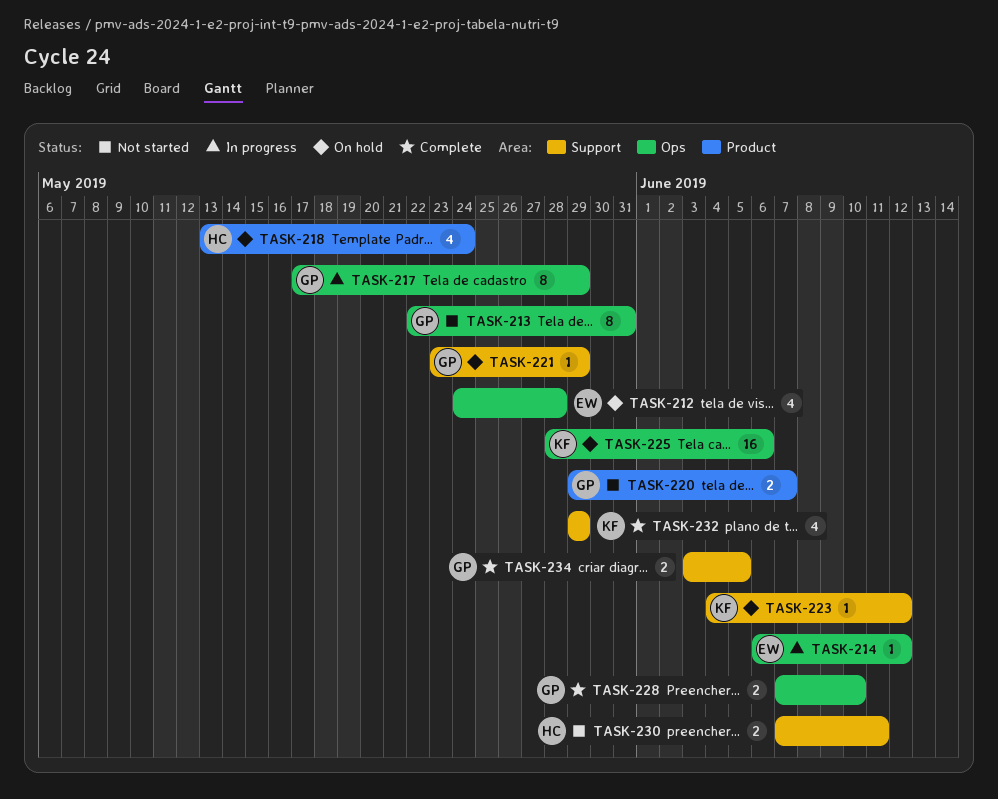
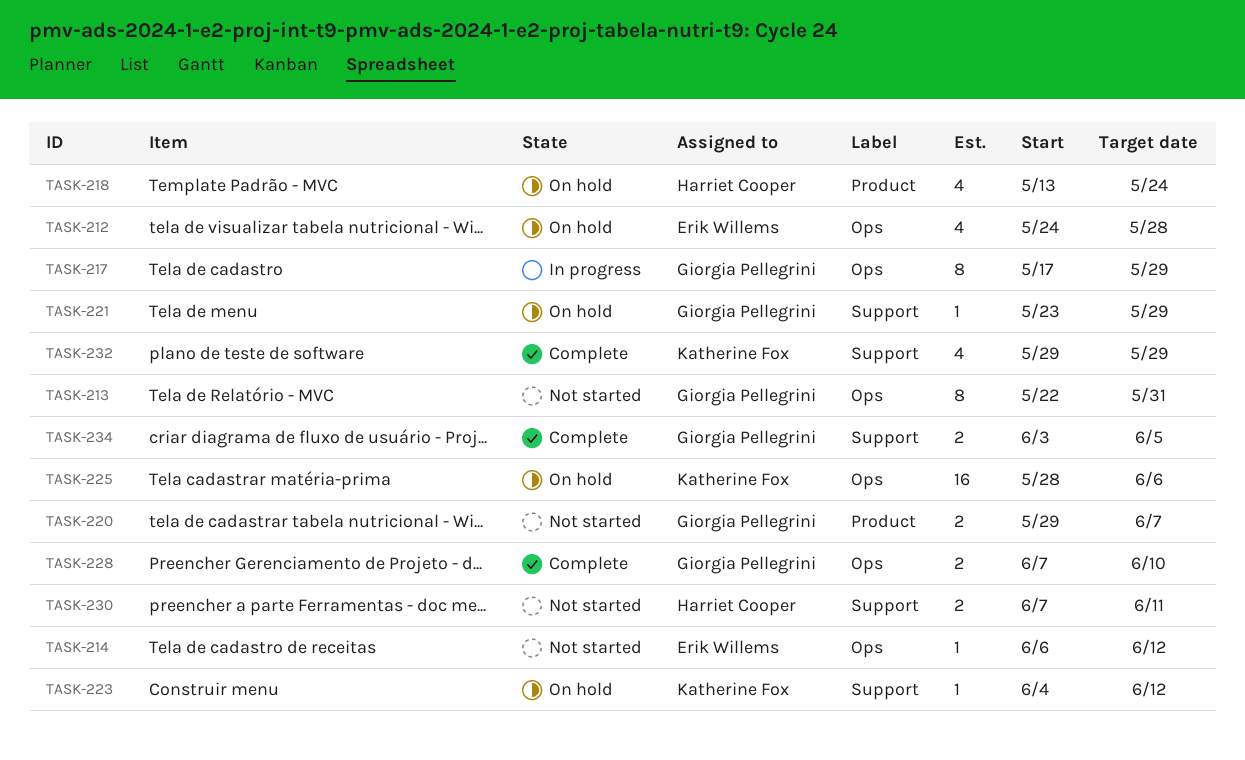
TASK-214, status: In progress -> Not started

